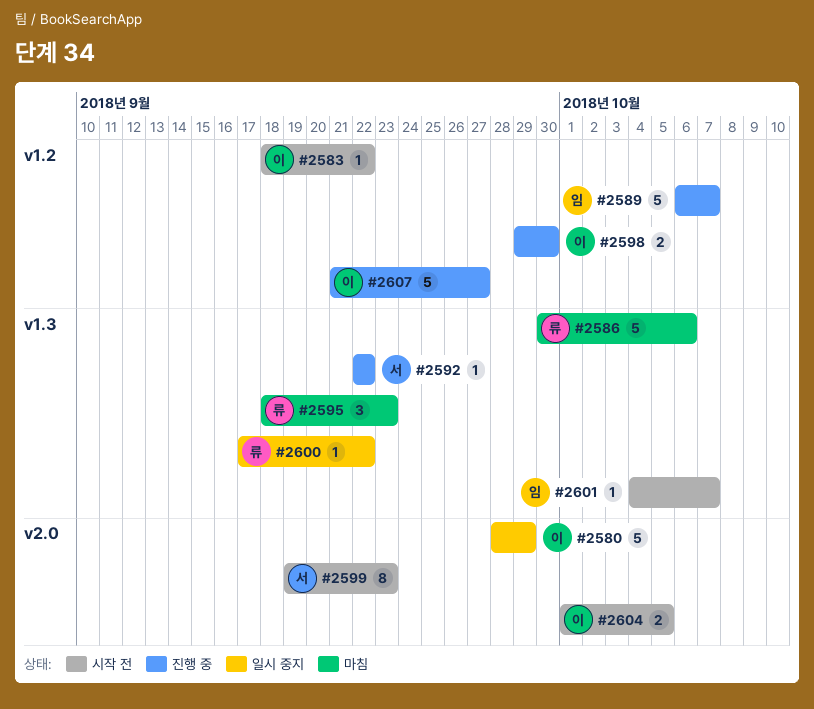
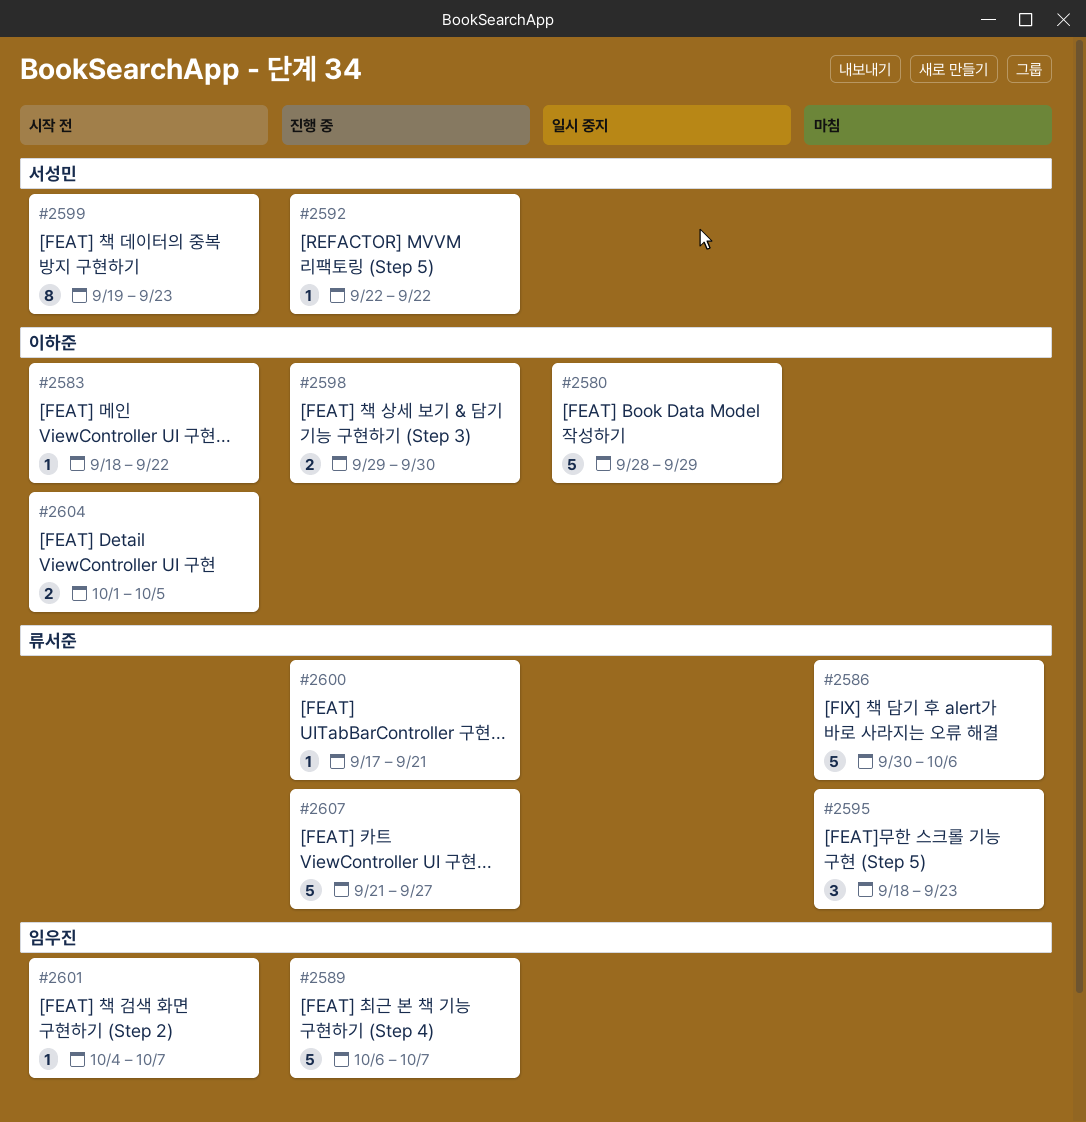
#2600, status: 일시 중지 -> 진행 중
#2600, due: Sep 22 -> Sep 21
#2607, owner: 이하준 -> 류서준

